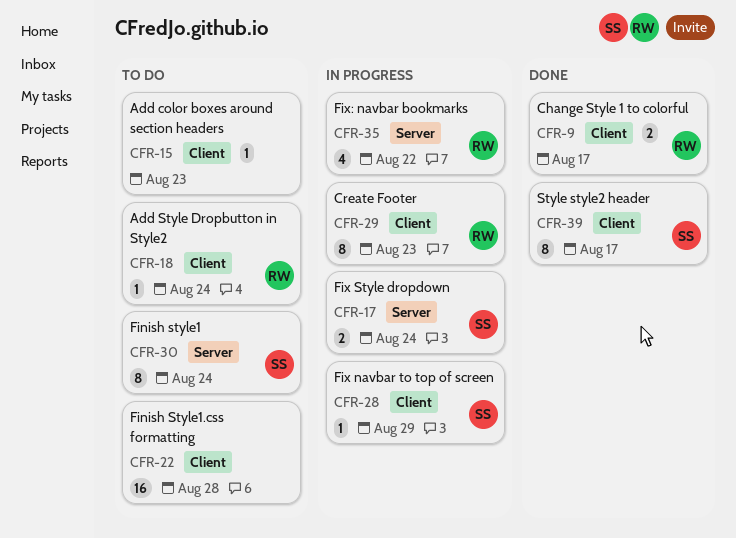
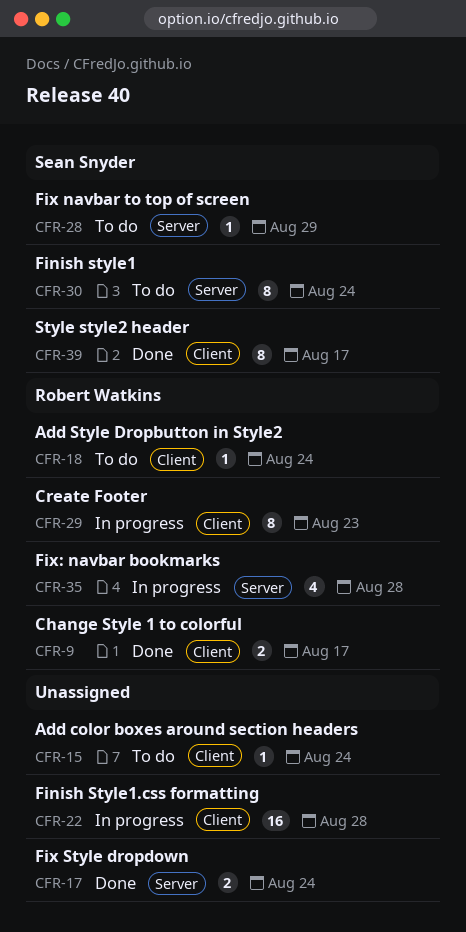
CFR-15, due: Aug 23 -> Aug 24
CFR-17, status: In progress -> Done
CFR-17, owner: Sean Snyder -> none
CFR-22, status: To do -> In progress
CFR-28, status: In progress -> To do
CFR-28, label: Client -> Server
CFR-35, due: Aug 22 -> Aug 28

